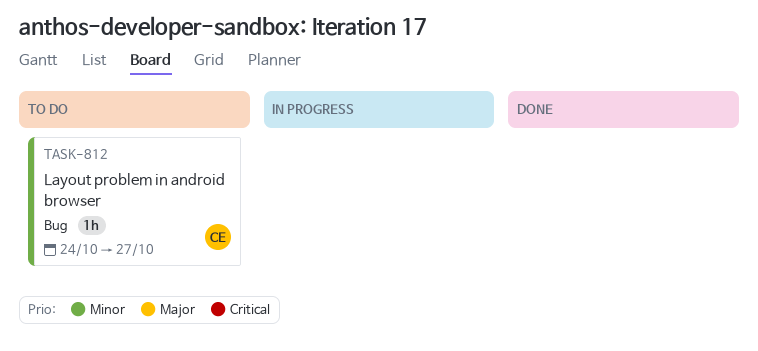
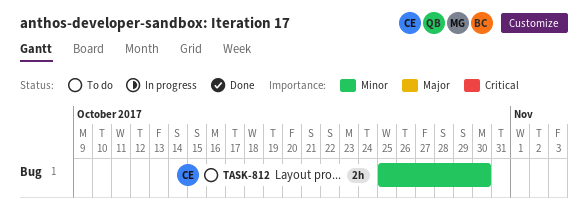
TASK-812, estimate: 1h -> 2h
TASK-812, start: Oct 24 -> Oct 25
TASK-812, due: Oct 27 -> Oct 30

